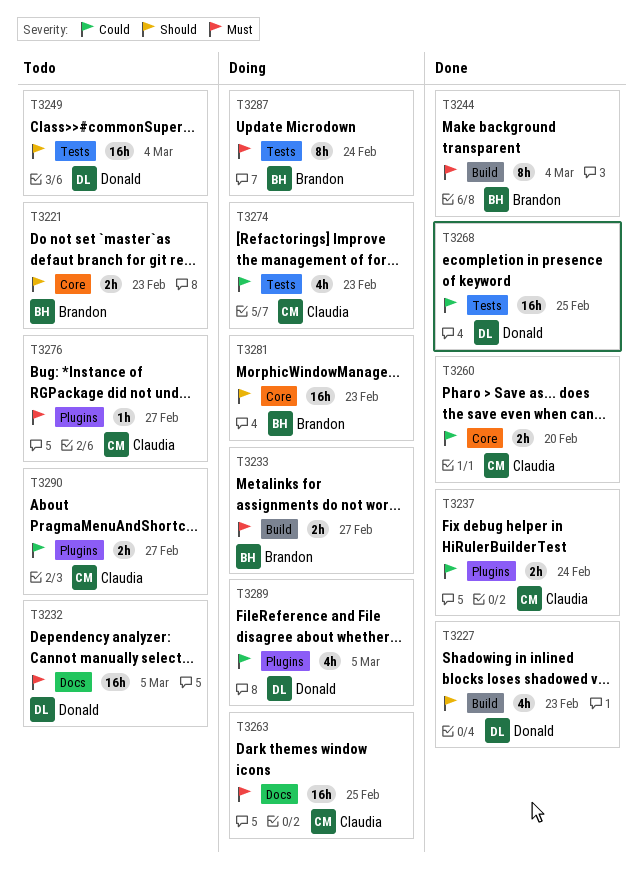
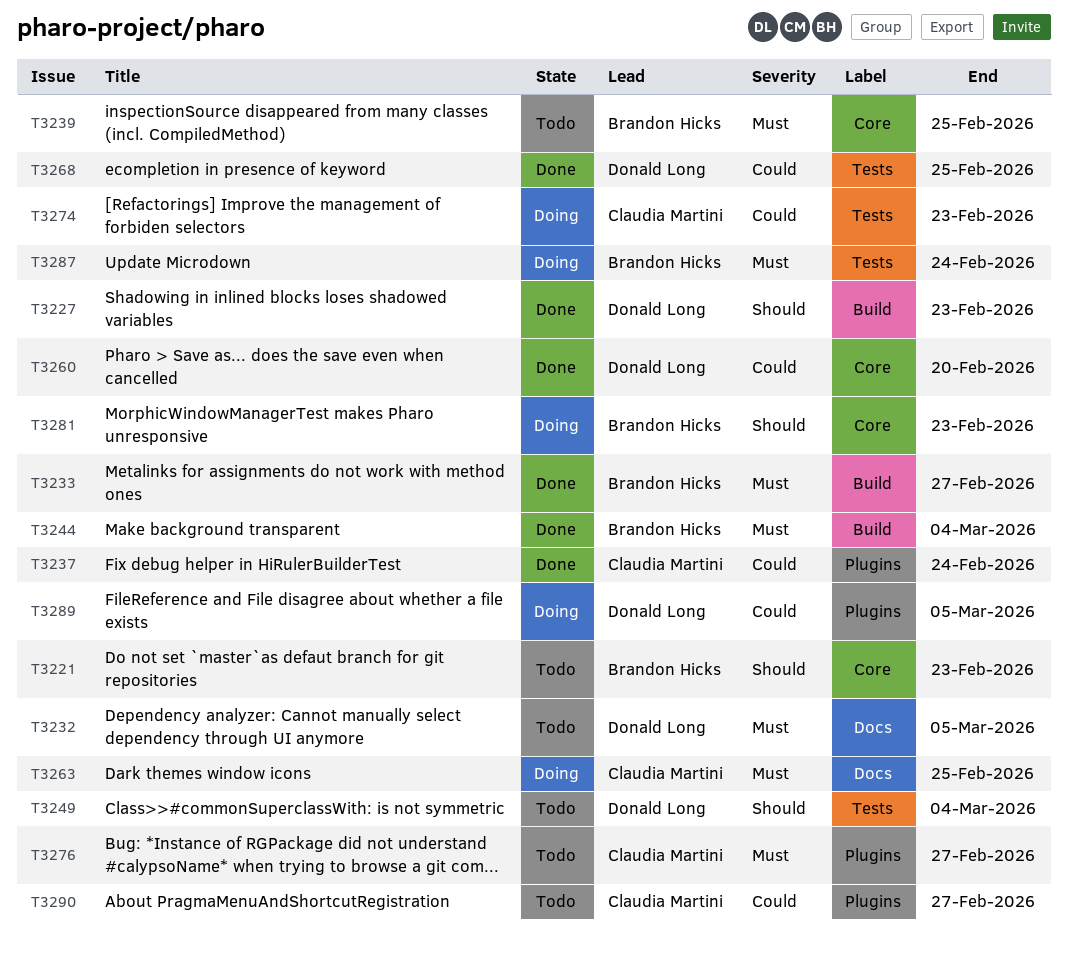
T3233, status: Doing -> Done
T3239: none -> present
T3260, owner: Claudia Martini -> Donald Long

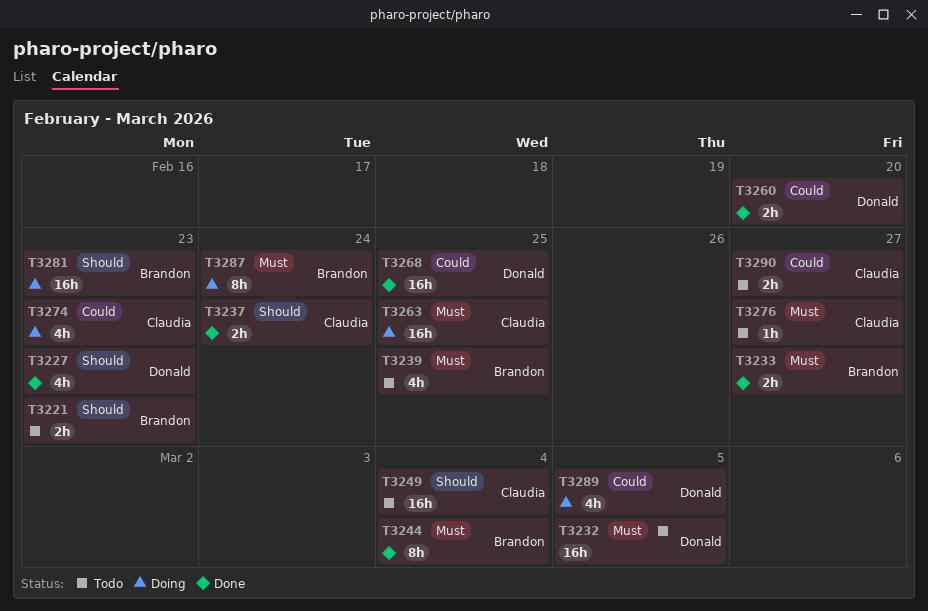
T3237, priority: Could -> Should
T3249, owner: Donald Long -> Claudia Martini

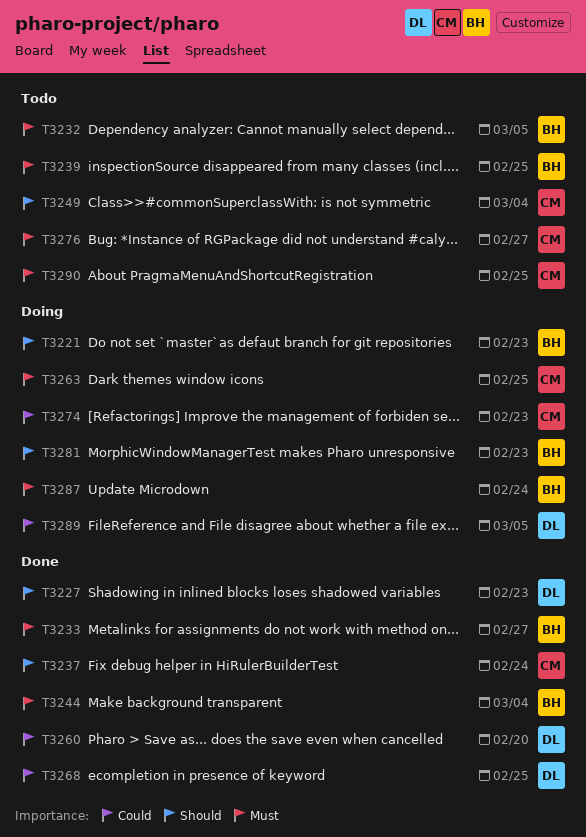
T3221, status: Todo -> Doing
T3232, owner: Donald -> Brandon
T3290, priority: Could -> Must
T3290, due: Feb 27 -> Feb 25

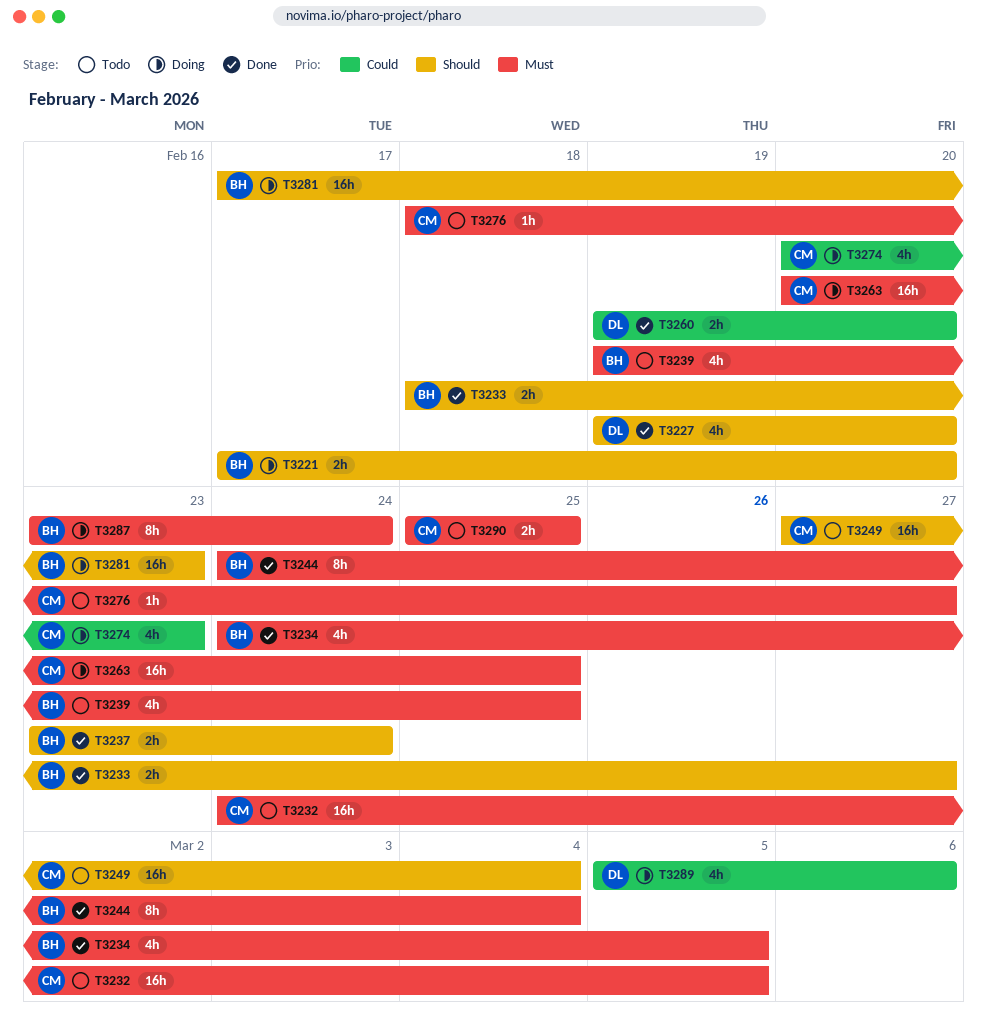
T3221, due: Feb 23 -> Feb 20
T3227, due: Feb 23 -> Feb 20
T3232, owner: BH -> CM
T3233, priority: Must -> Should
T3234: none -> present
T3237, owner: CM -> BH
T3268: present -> none
T3289, due: Mar 5 -> Mar 6

